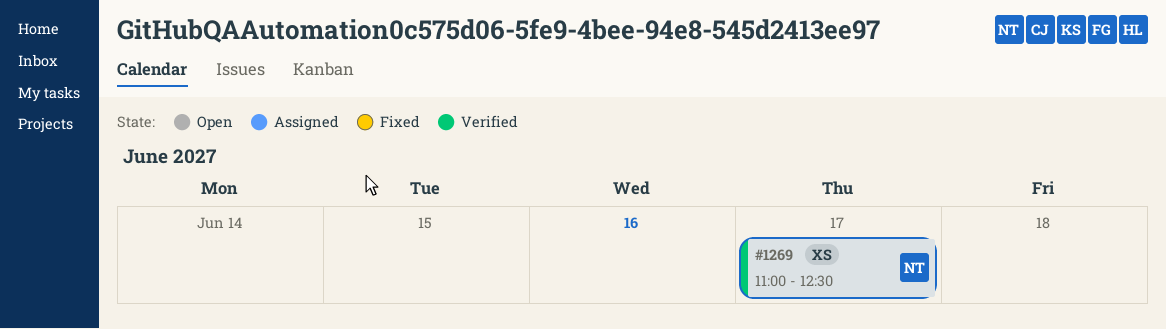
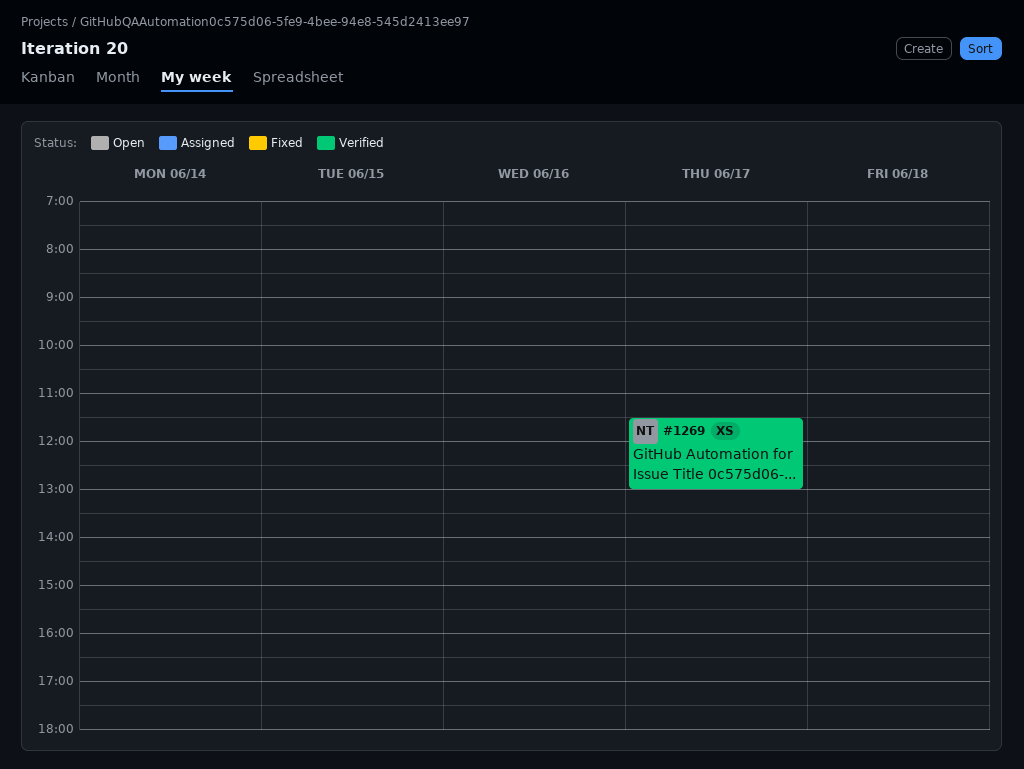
#1269, begins: 11:00 -> 11:30
#1269, ends: 12:30 -> 13:00

